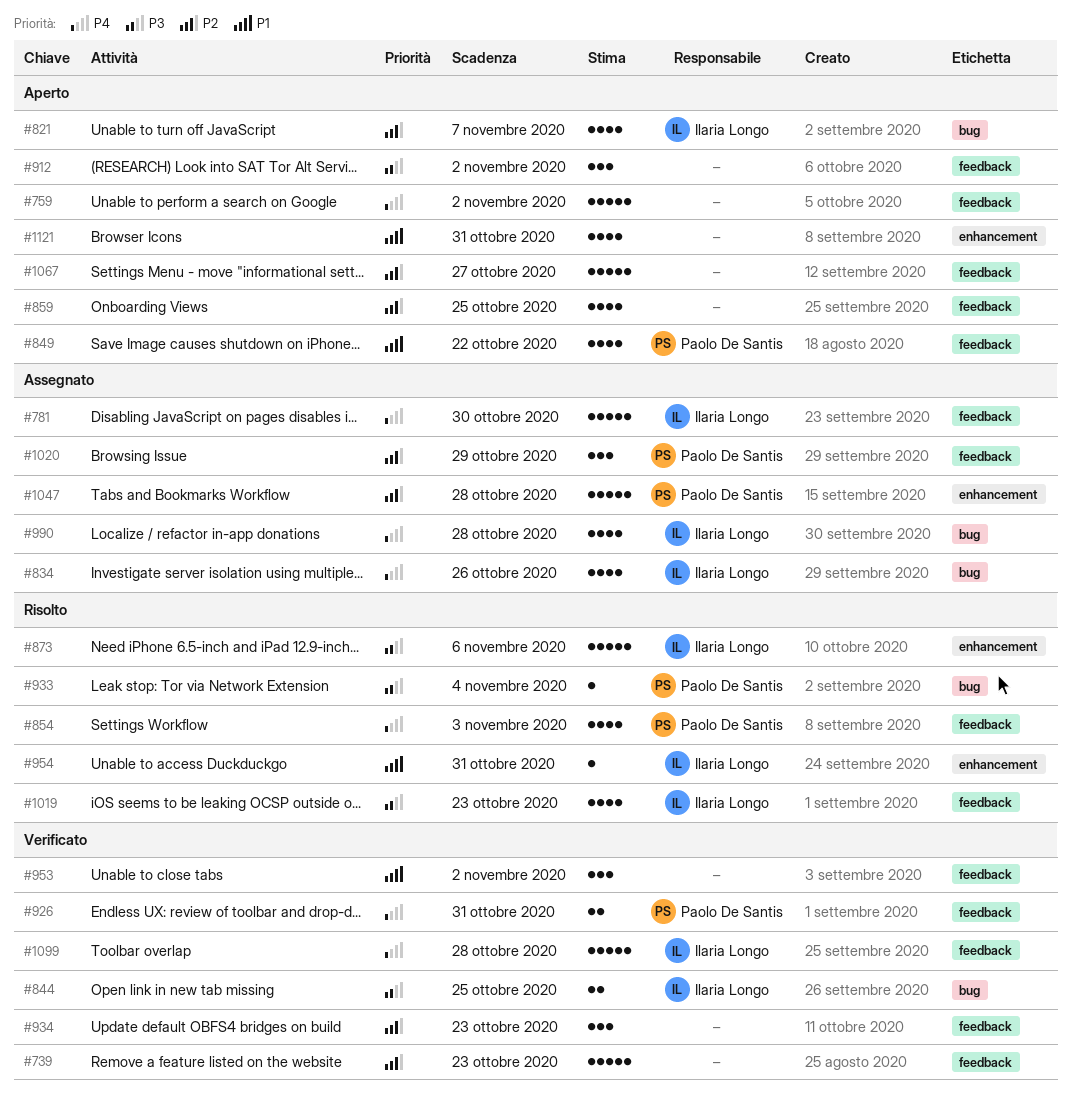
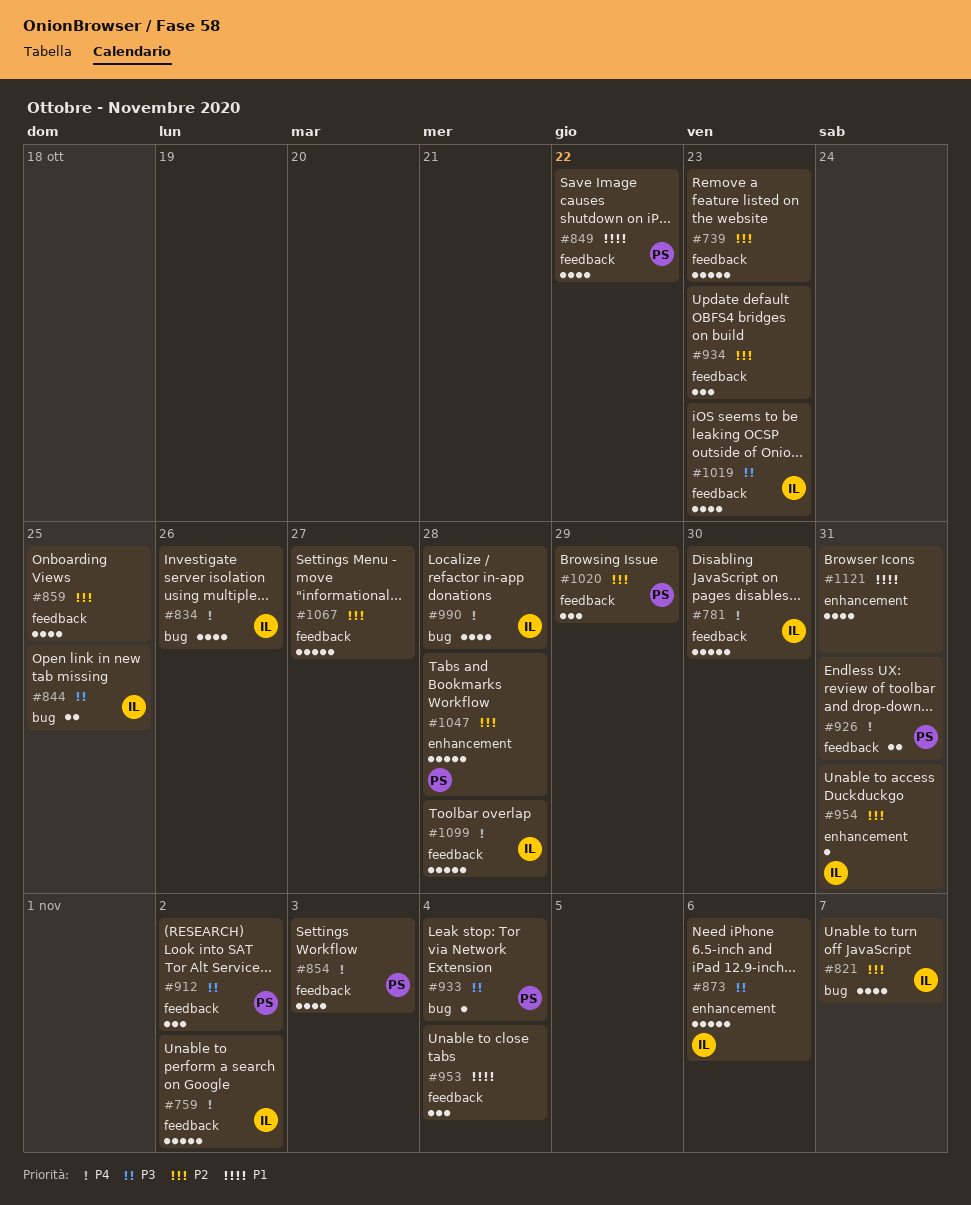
#759, owner: none -> Ilaria Longo
#912, owner: none -> Paolo De Santis
#953, due: Nov 2 -> Nov 4
#954, priority: P1 -> P2

